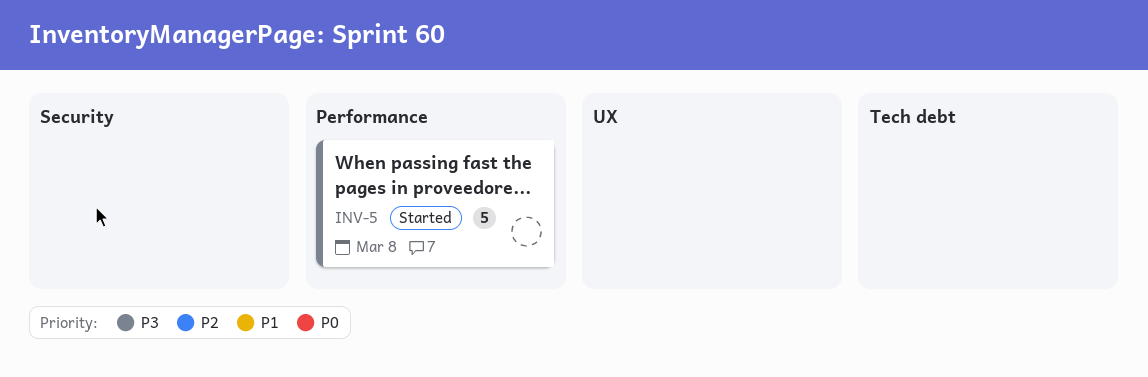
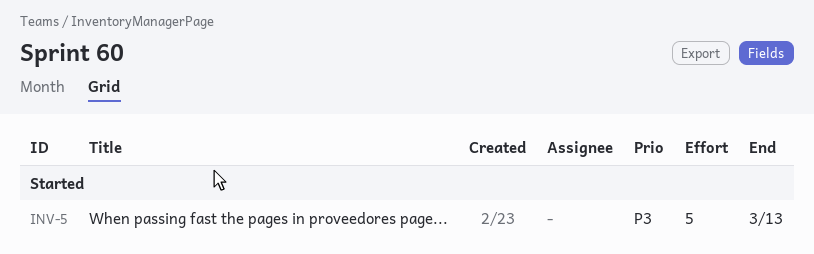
INV-5, due: Mar 8 -> Mar 13

